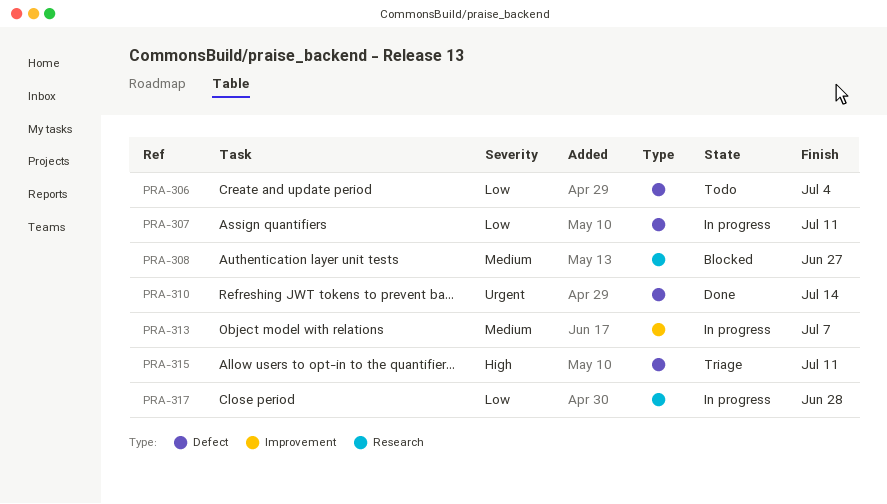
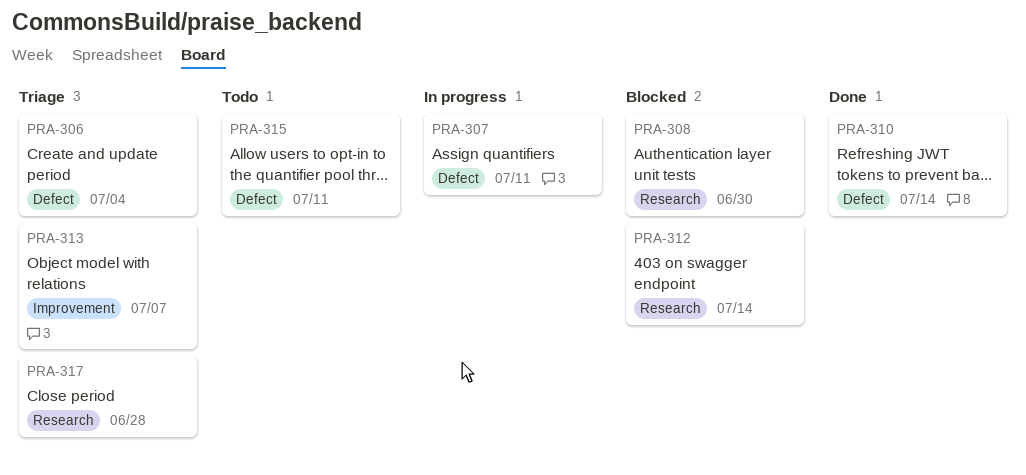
PRA-306, status: Todo -> Triage
PRA-308, due: Jun 27 -> Jun 30
PRA-312: none -> present
PRA-313, status: In progress -> Triage
PRA-315, status: Triage -> Todo
PRA-317, status: In progress -> Triage

